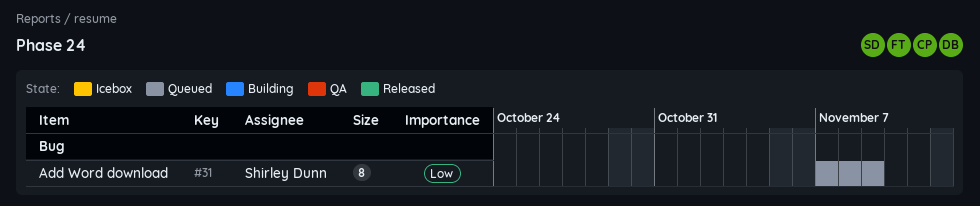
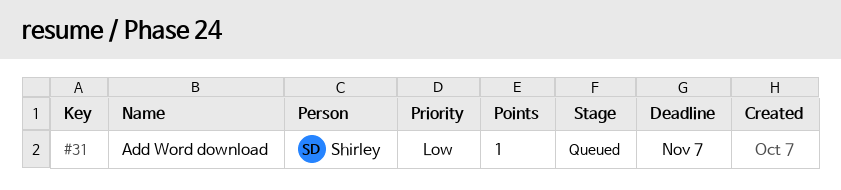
#31, estimate: 8 -> 1
#31, due: Nov 9 -> Nov 7

